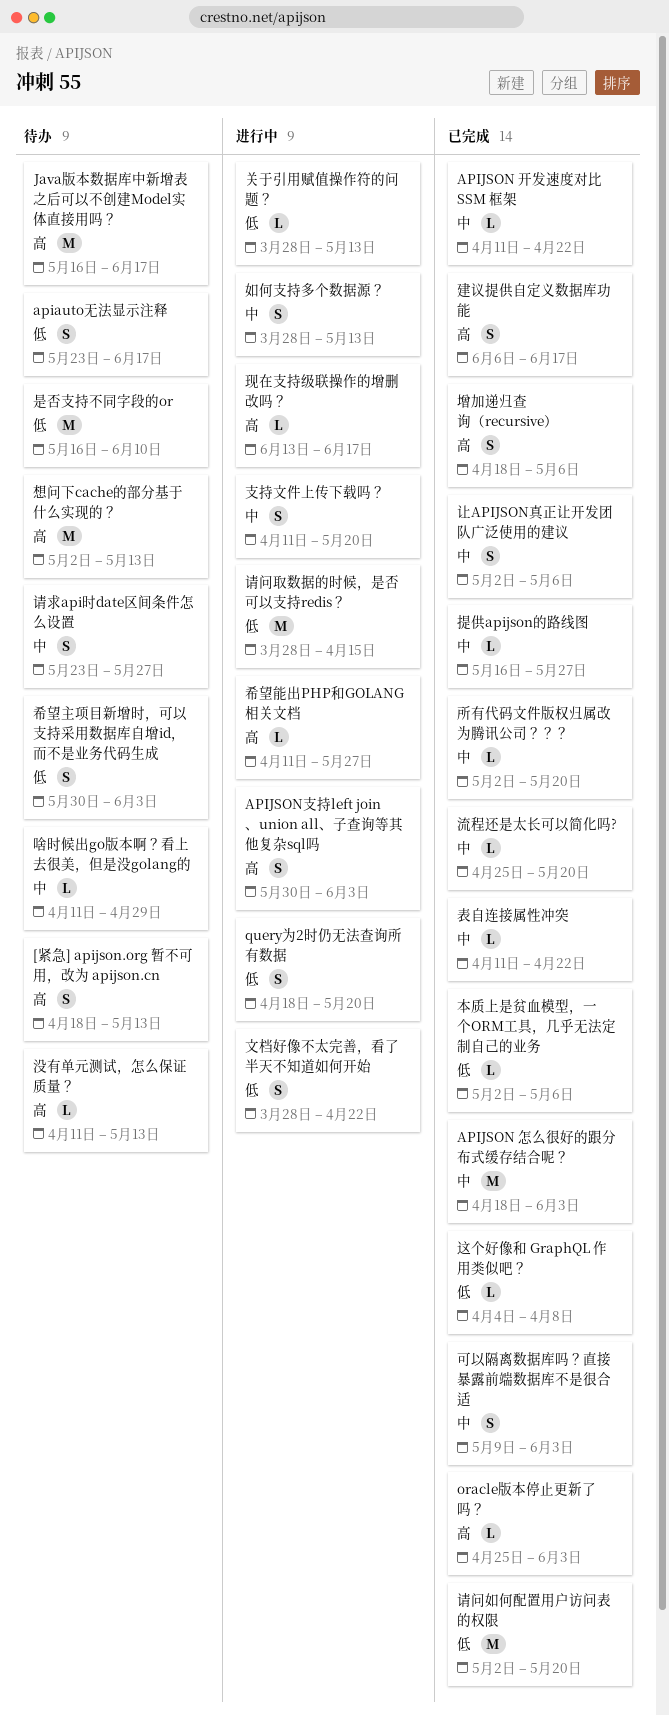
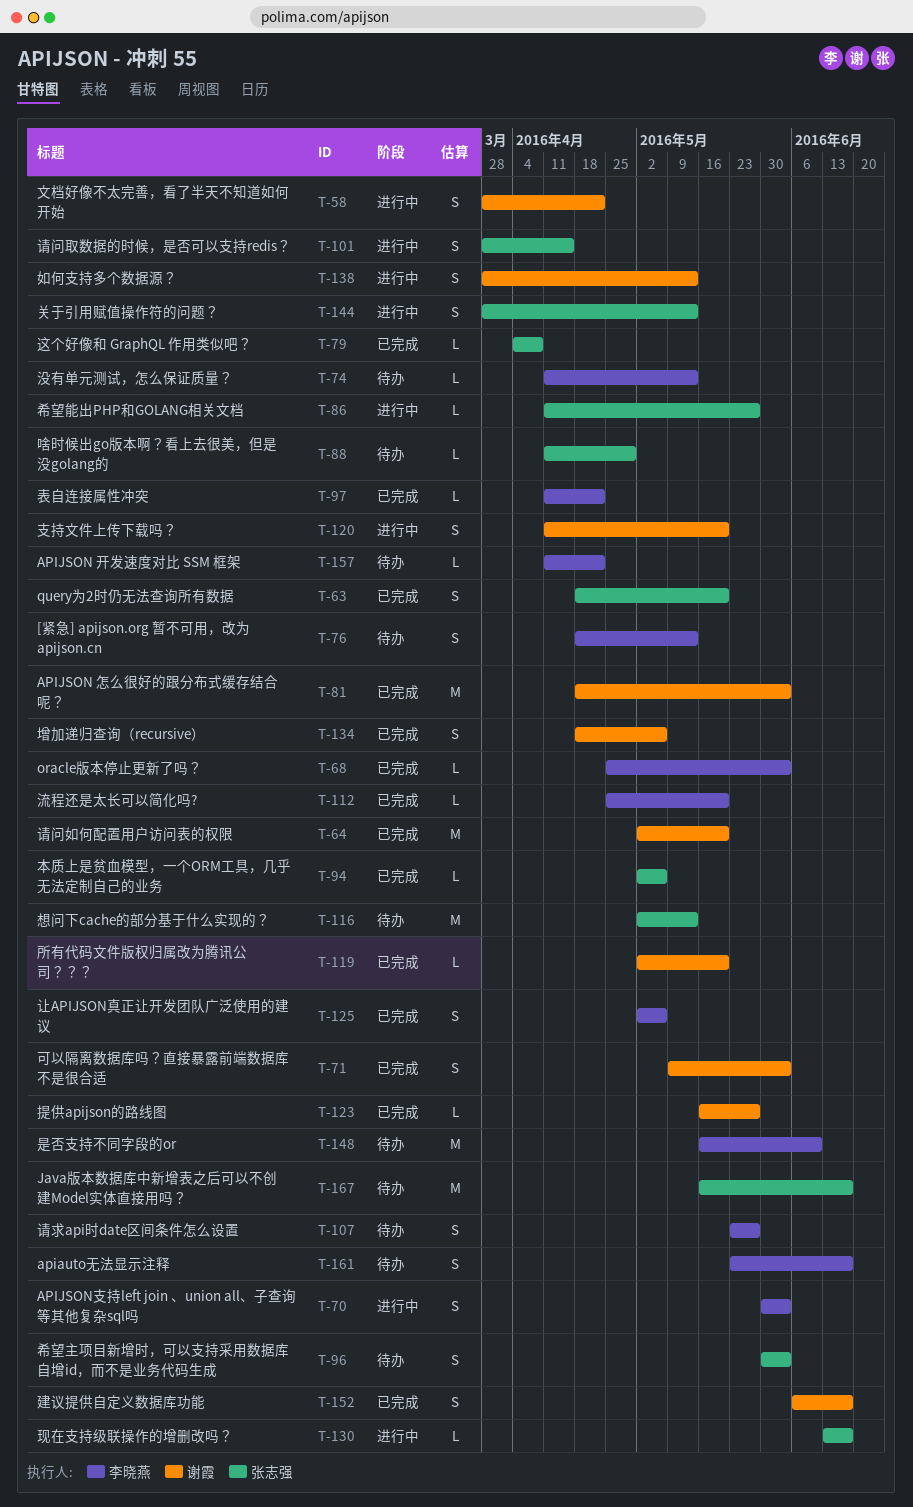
APIJSON 开发速度对比 SSM 框架, status: 已完成 -> 待办
query为2时仍无法查询所有数据, status: 进行中 -> 已完成
关于引用赋值操作符的问题？, estimate: L -> S
请问取数据的时候，是否可以支持redis？, estimate: M -> S

